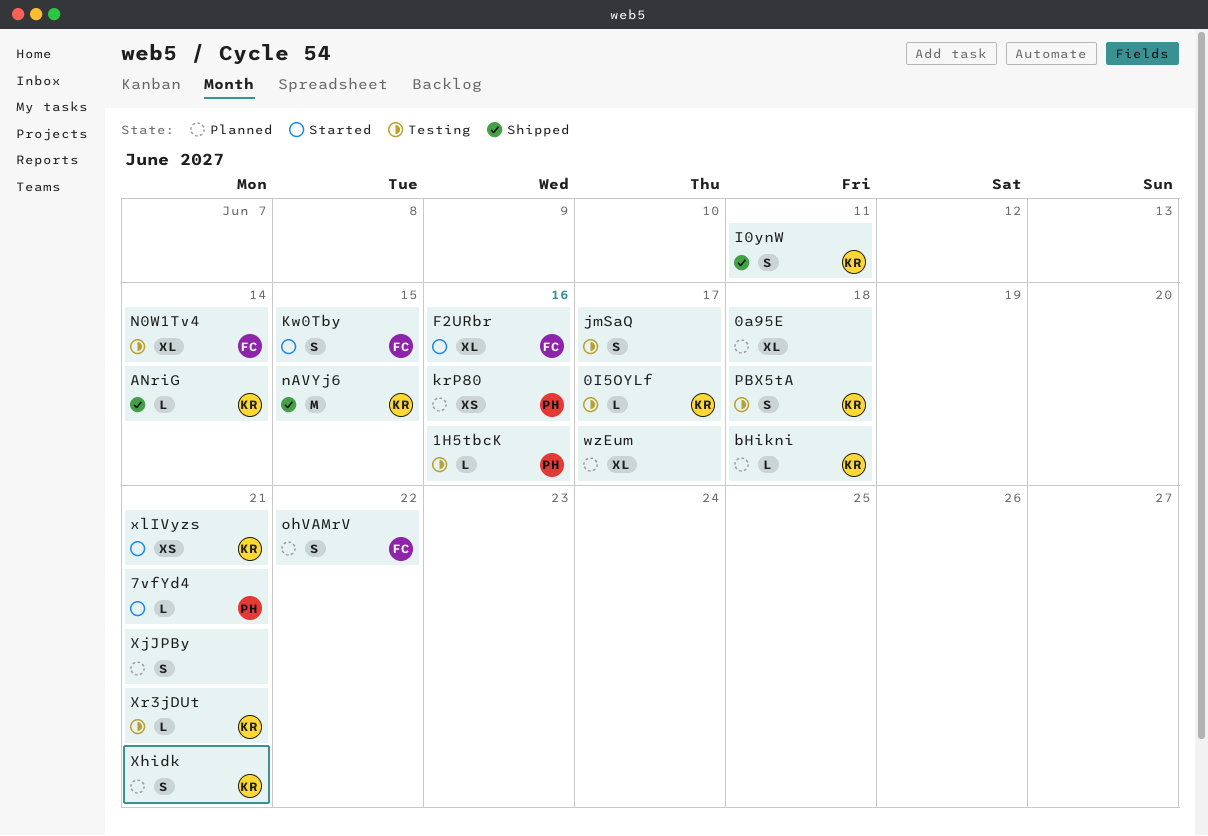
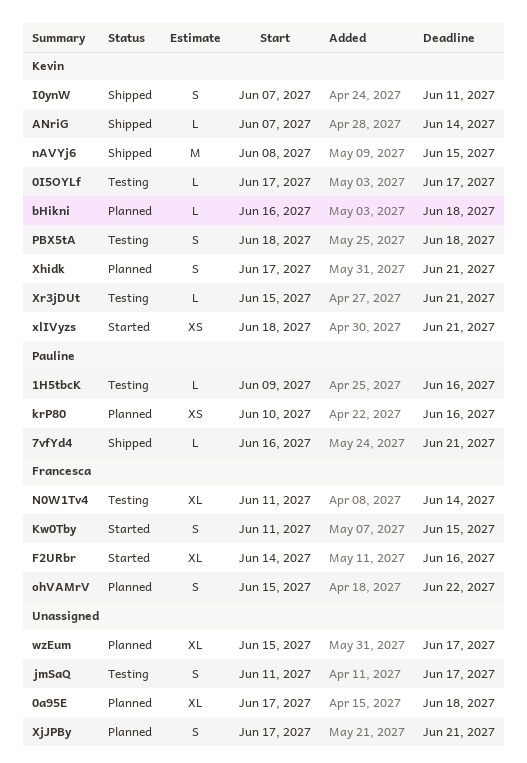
7vfYd4, status: Started -> Shipped

